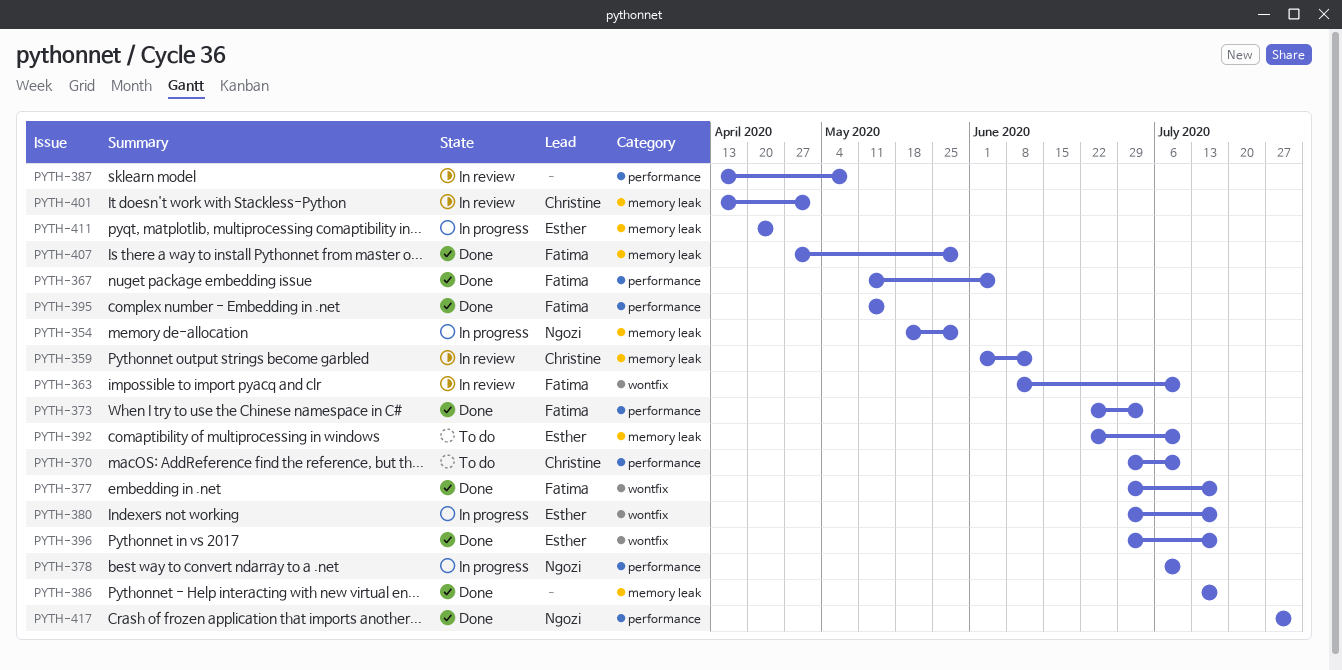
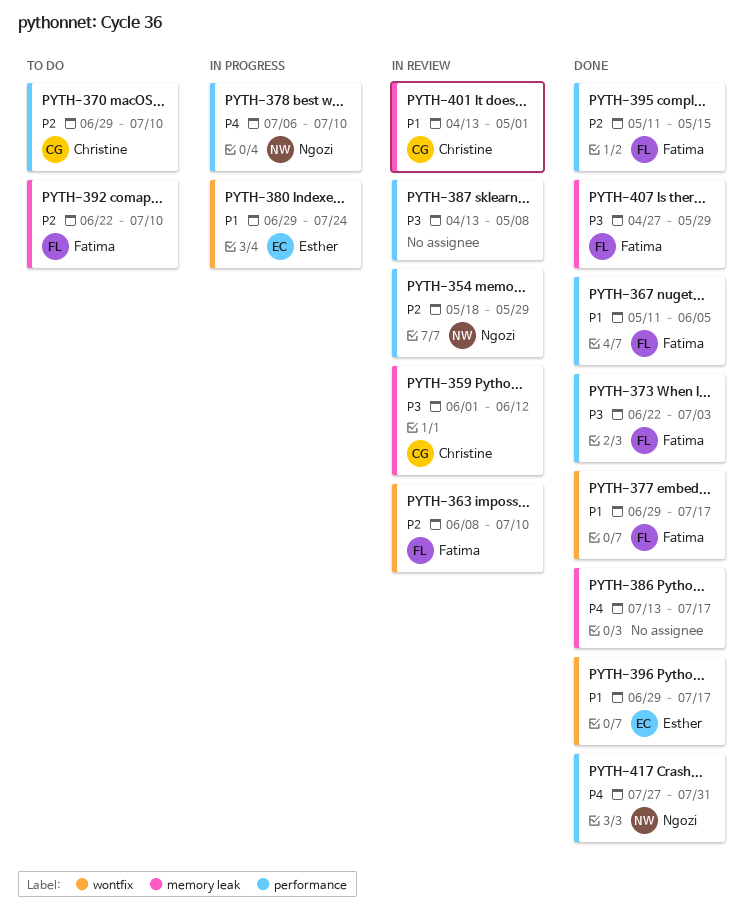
PYTH-354, status: In progress -> In review
PYTH-354, label: memory leak -> performance
PYTH-380, due: Jul 17 -> Jul 24
PYTH-392, owner: Esther -> Fatima
PYTH-411: present -> none

